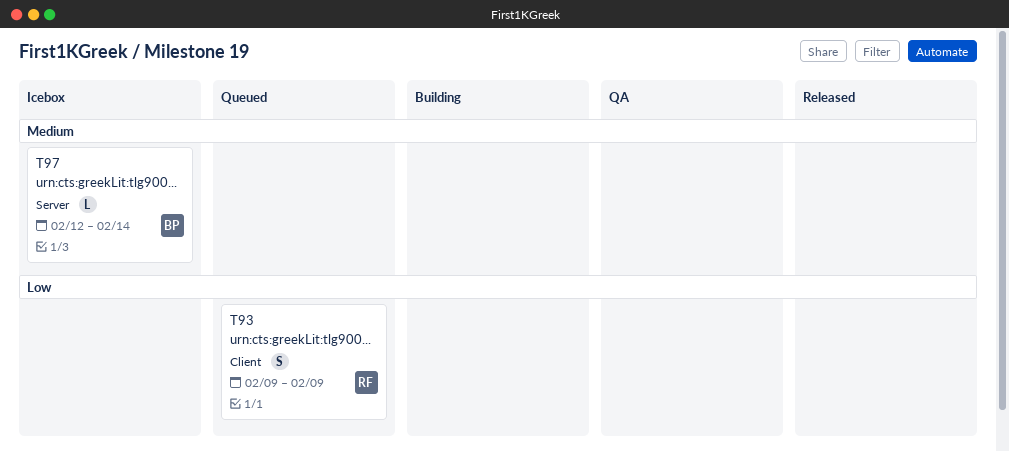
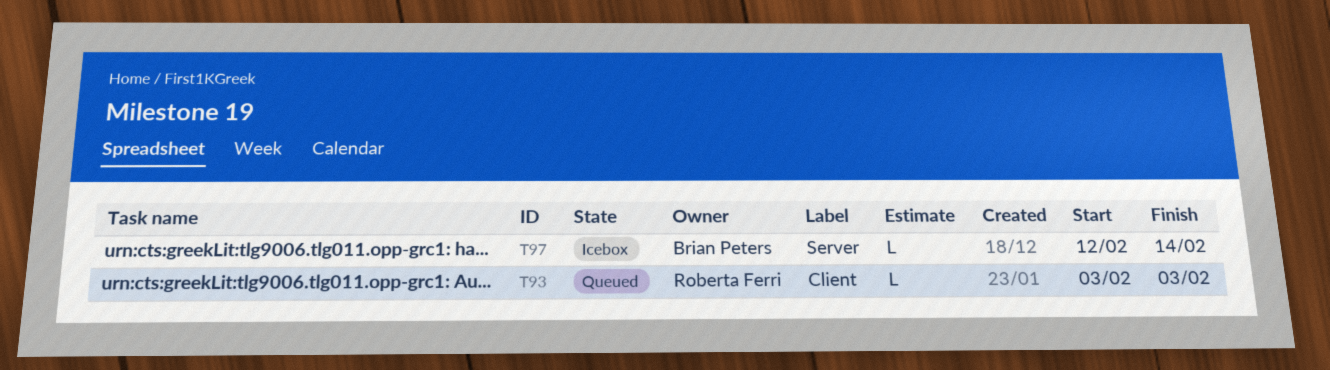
T93, estimate: S -> L
T93, start: Feb 9 -> Feb 3
T93, due: Feb 9 -> Feb 3

